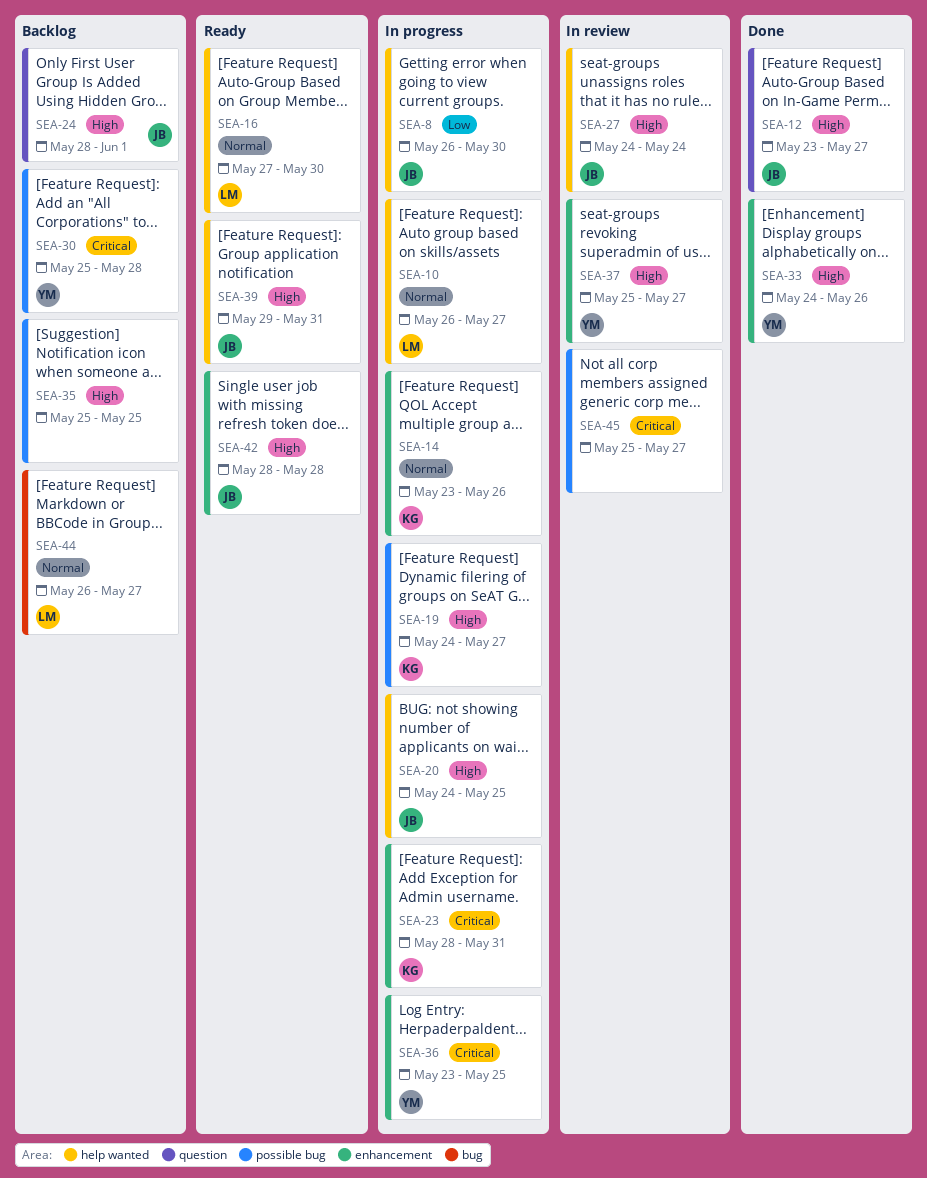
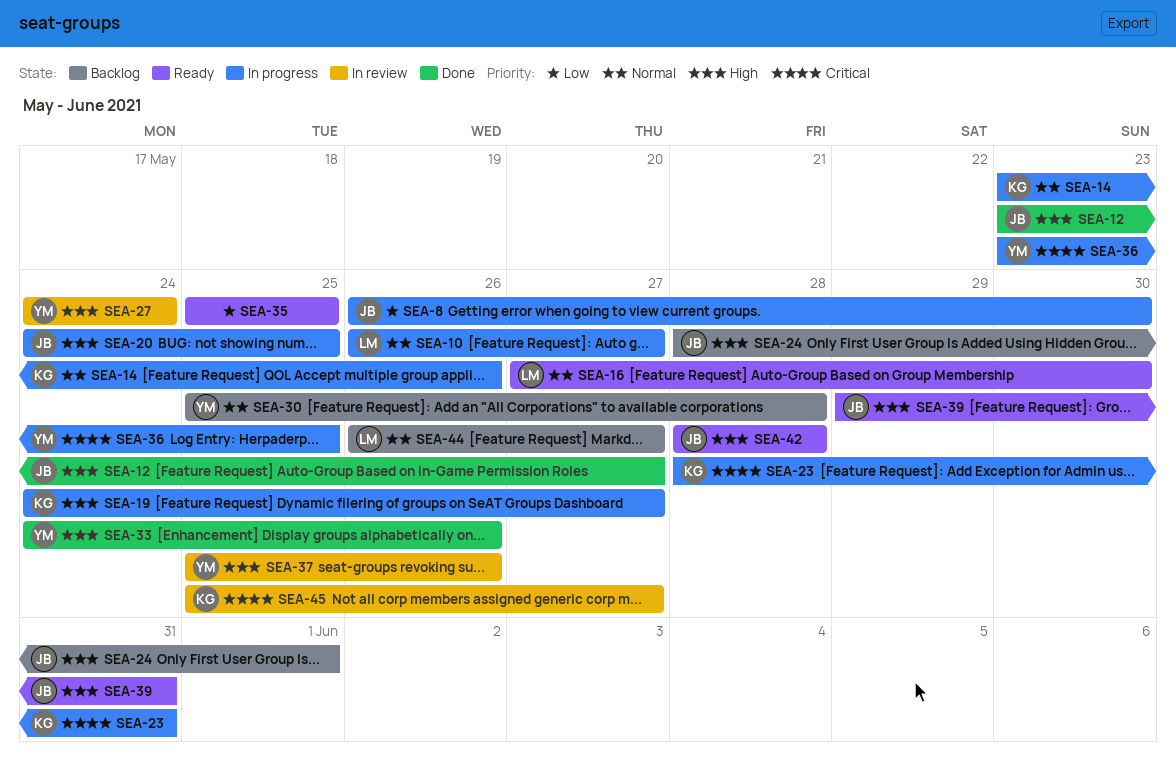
SEA-27, owner: JB -> YM
SEA-30, priority: Critical -> Normal
SEA-35, status: Backlog -> Ready
SEA-35, priority: High -> Low
SEA-37, due: May 27 -> May 26
SEA-45, owner: none -> KG

